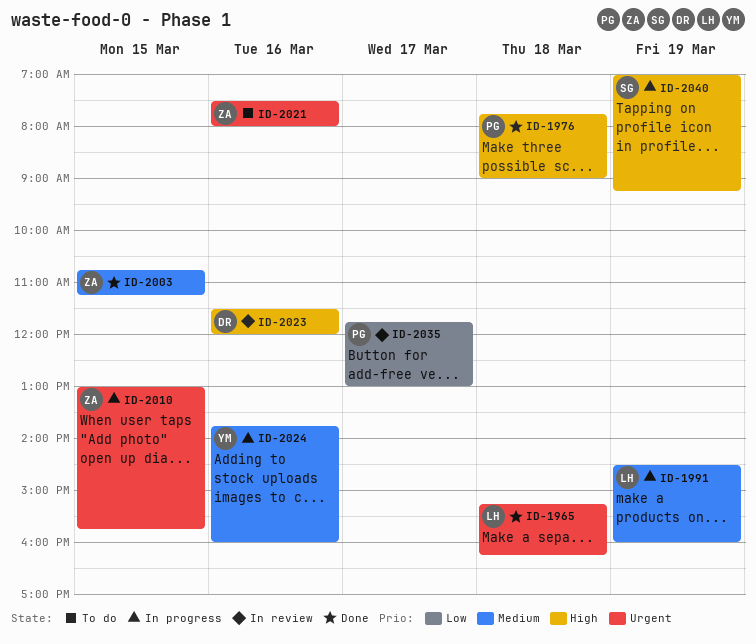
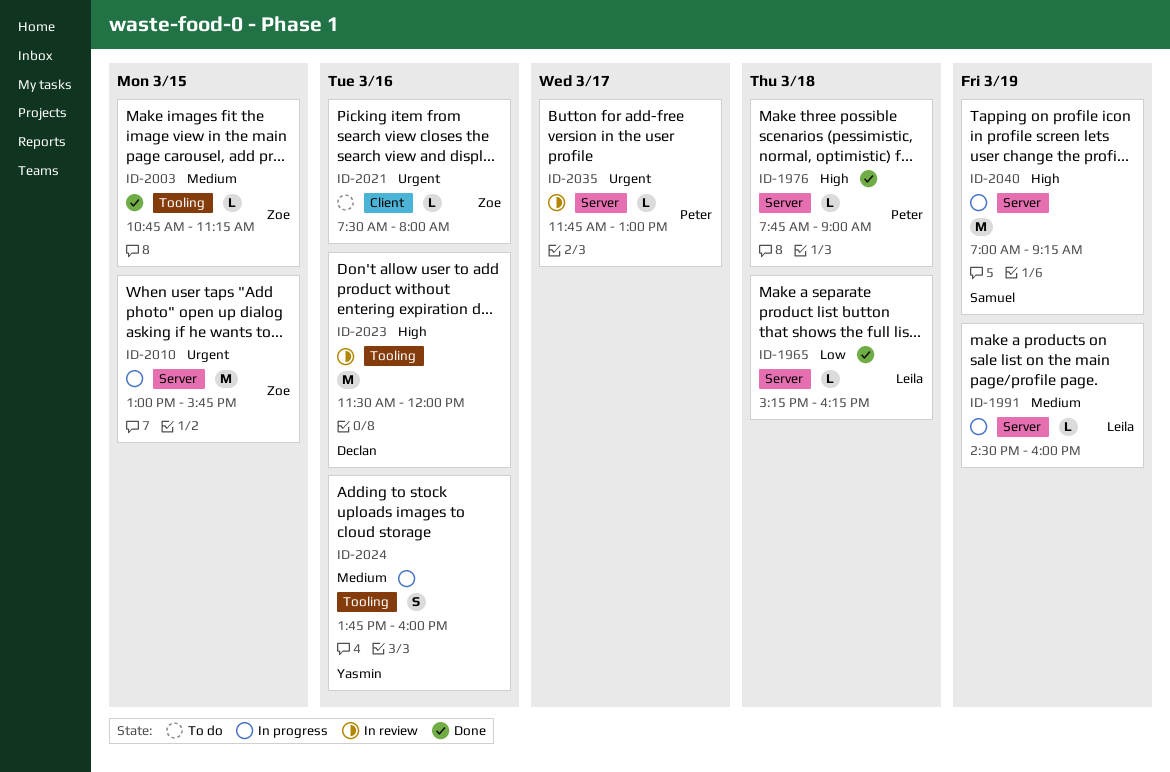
ID-1965, priority: Urgent -> Low
ID-2035, priority: Low -> Urgent

